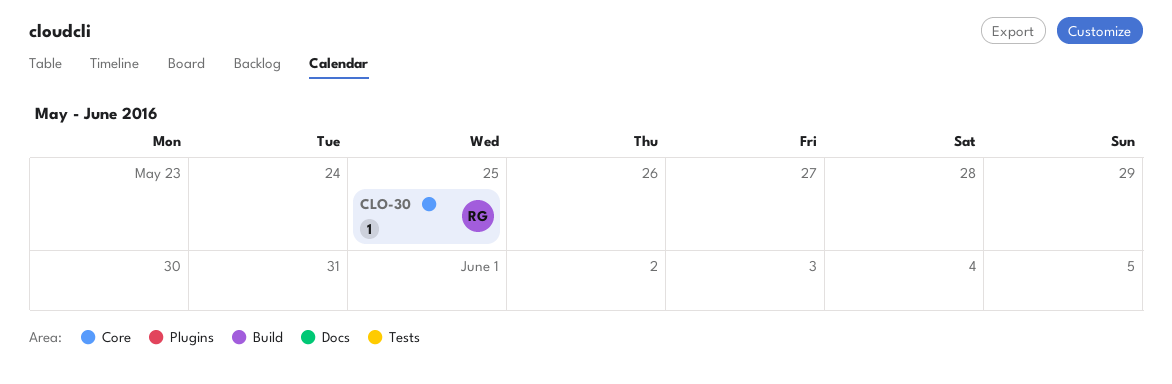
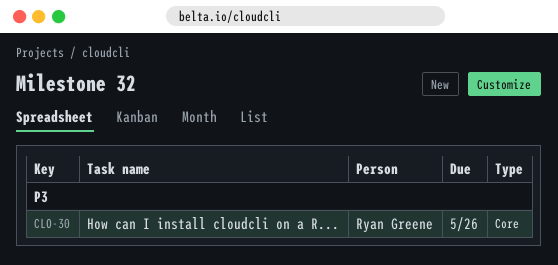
CLO-30, due: May 25 -> May 26

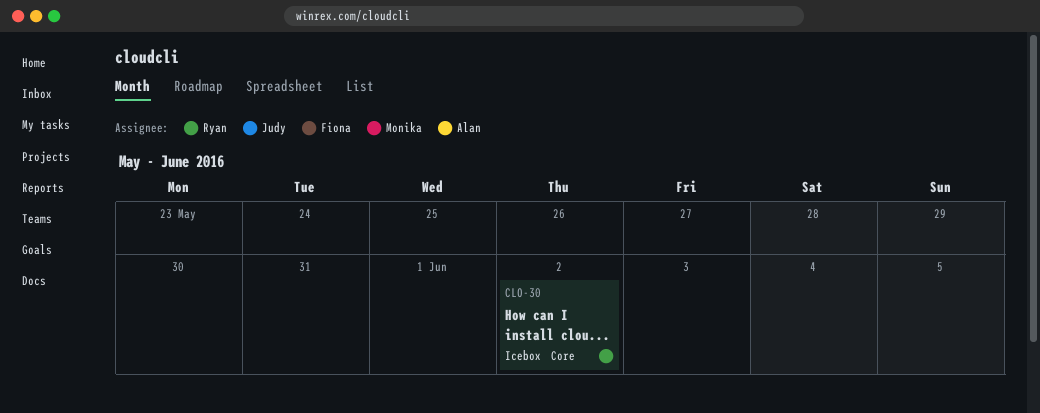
CLO-30, due: May 26 -> Jun 2

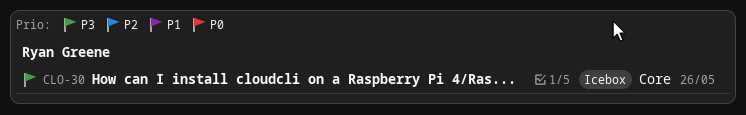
CLO-30, due: Jun 2 -> May 26

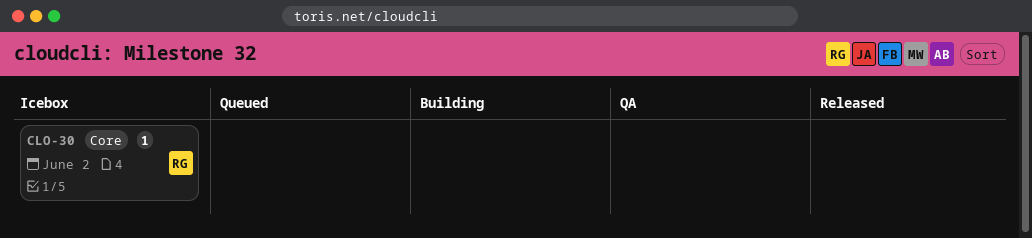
CLO-30, due: May 26 -> Jun 2

